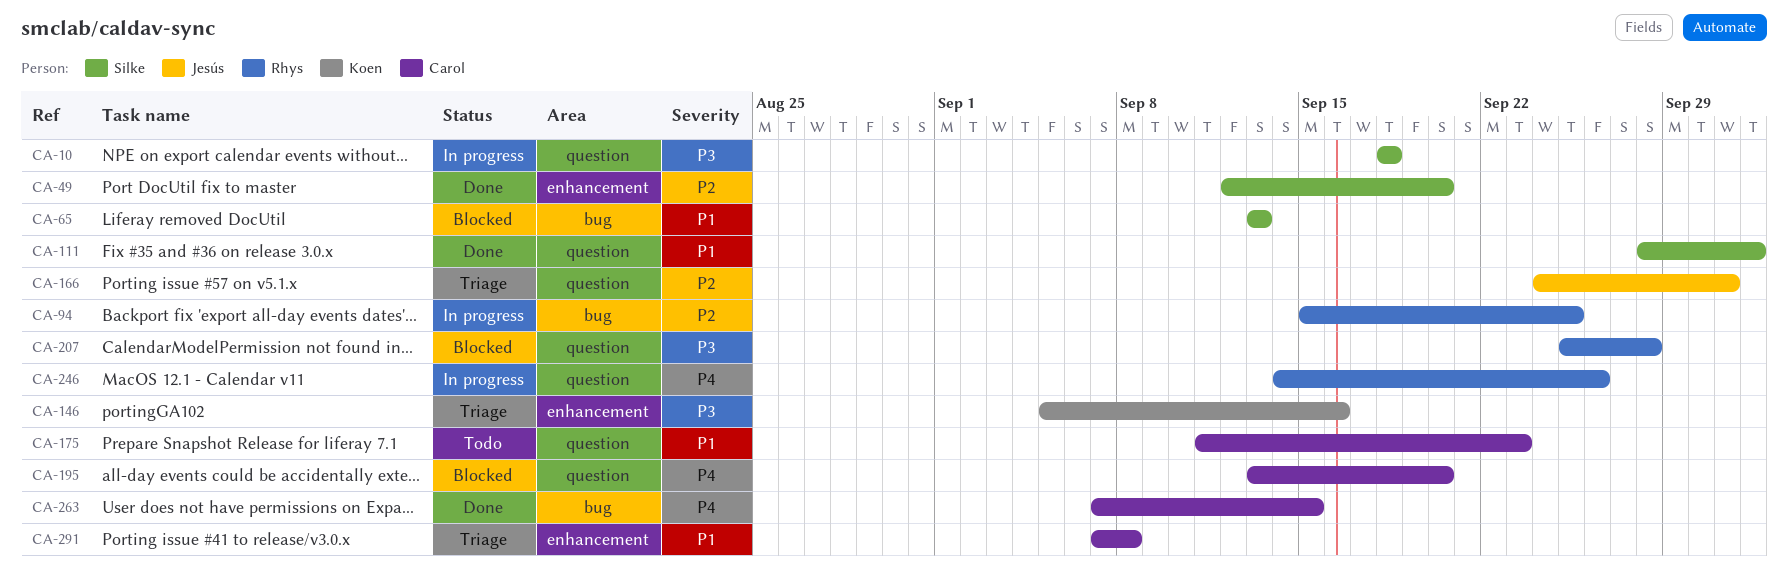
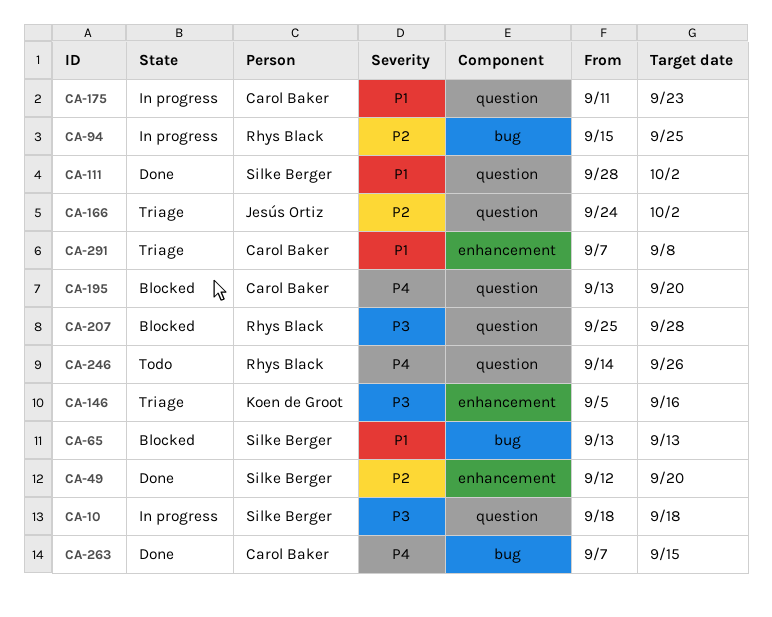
CA-166, due: Oct 1 -> Oct 2
CA-175, status: Todo -> In progress
CA-246, status: In progress -> Todo

